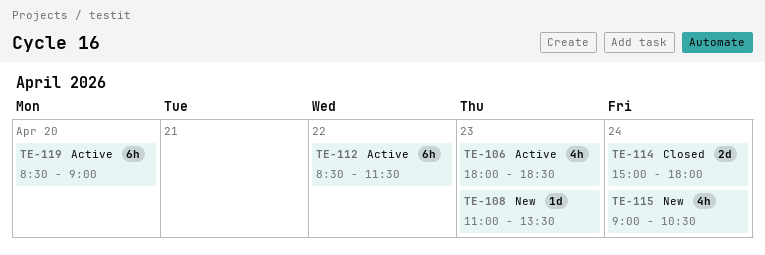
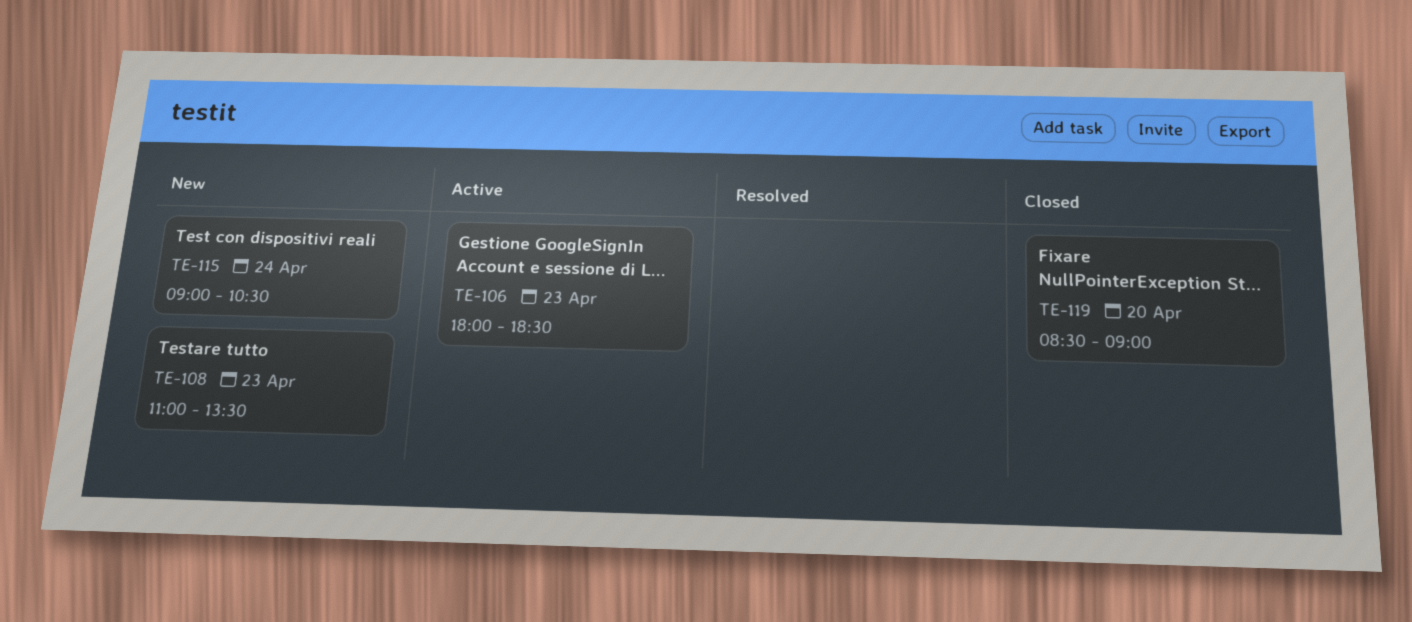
TE-112: present -> none
TE-114: present -> none
TE-119, status: Active -> Closed

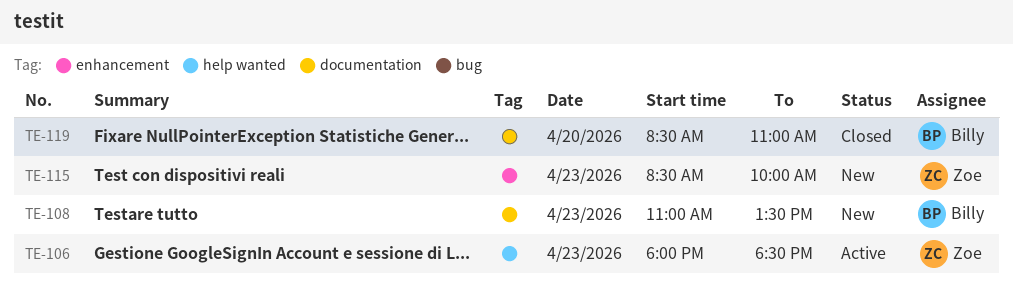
TE-115, day: Apr 24 -> Apr 23
TE-115, begins: 09:00 -> 08:30
TE-115, ends: 10:30 -> 10:00
TE-119, ends: 09:00 -> 11:00

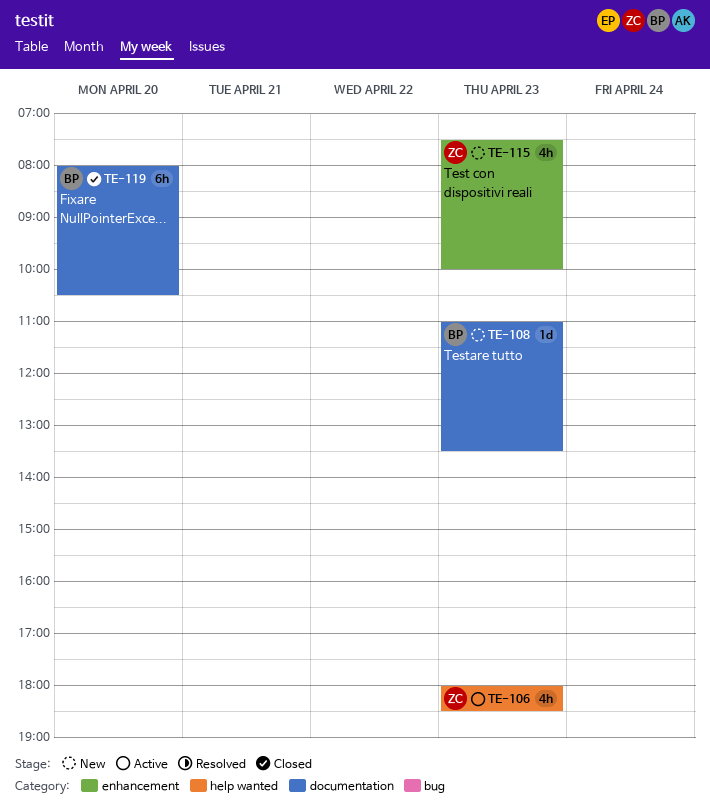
TE-115, begins: 08:30 -> 07:30
TE-119, begins: 08:30 -> 08:00
TE-119, ends: 11:00 -> 10:30

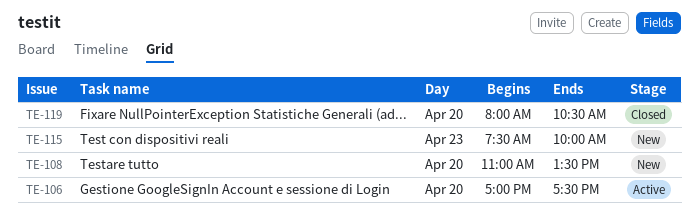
TE-106, day: Apr 23 -> Apr 20
TE-106, begins: 18:00 -> 17:00
TE-106, ends: 18:30 -> 17:30
TE-108, day: Apr 23 -> Apr 20

